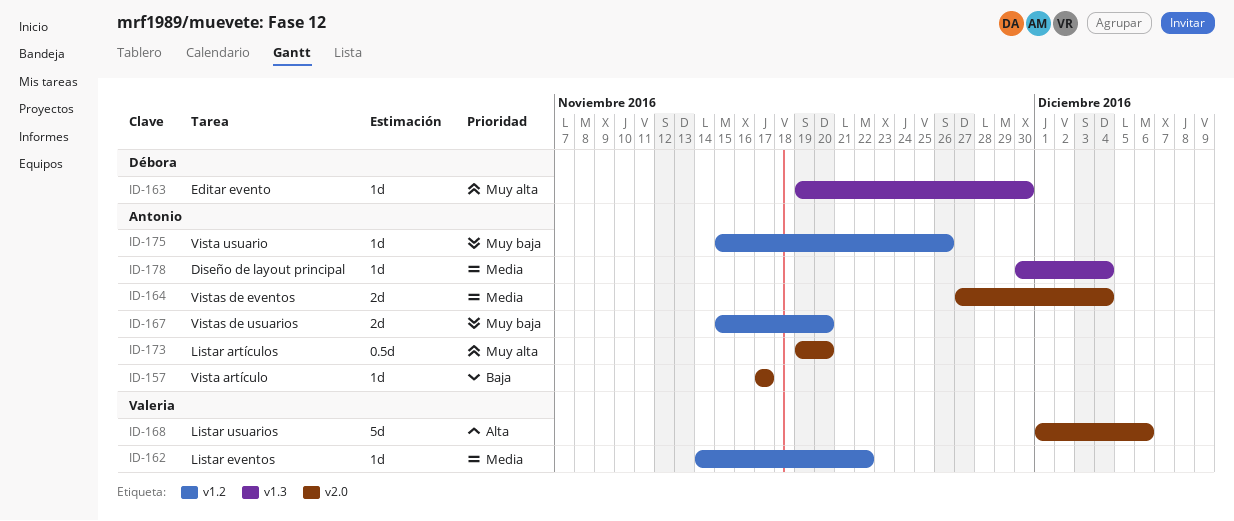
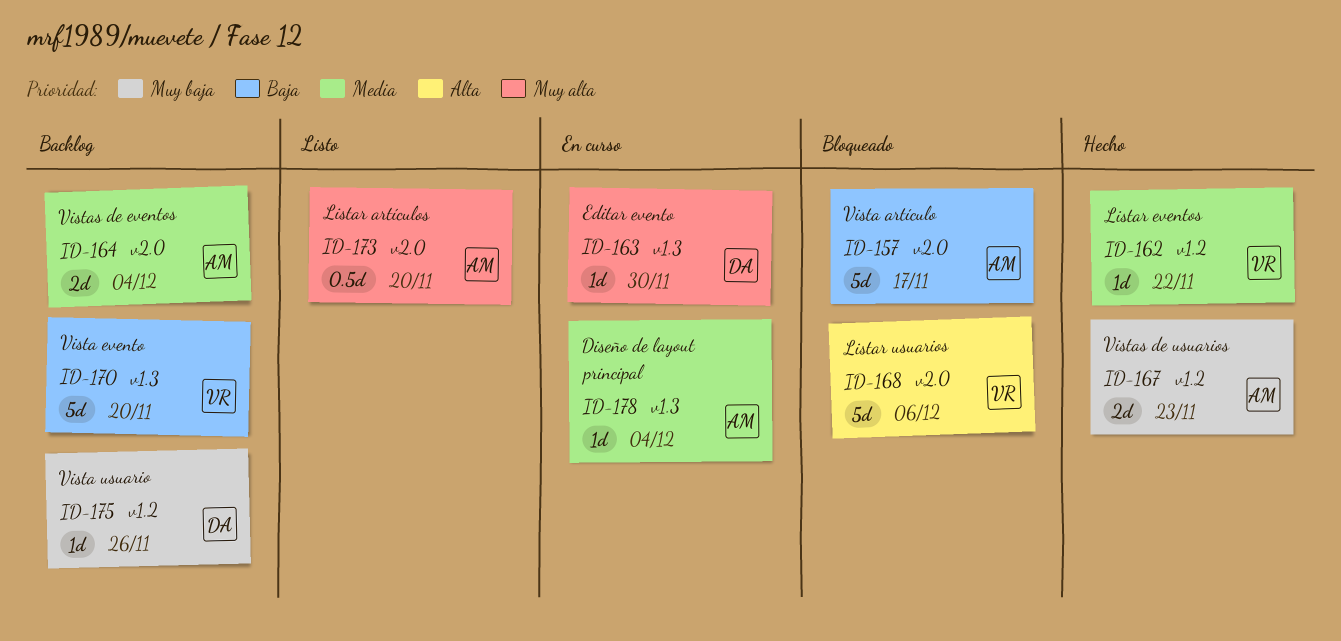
ID-157, estimate: 1d -> 5d
ID-167, due: Nov 20 -> Nov 23
ID-170: none -> present
ID-175, owner: Antonio -> Débora

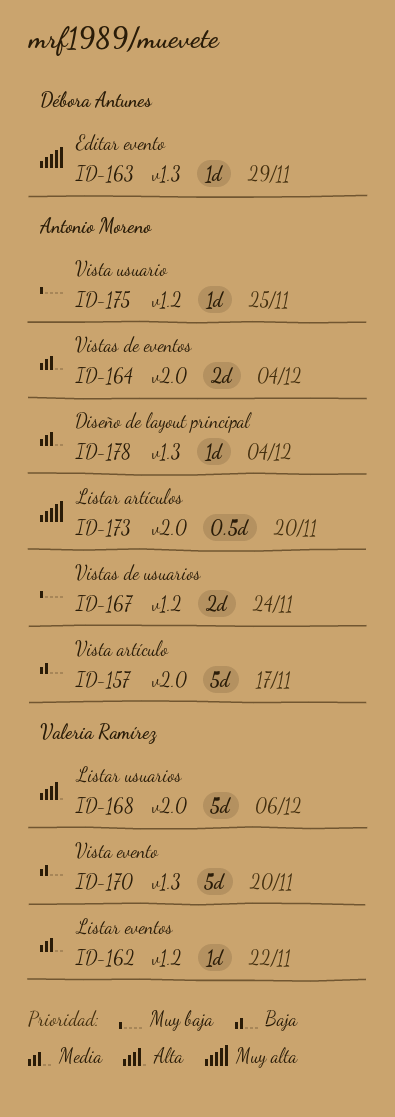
ID-163, due: Nov 30 -> Nov 29
ID-167, due: Nov 23 -> Nov 24
ID-175, owner: Débora Antunes -> Antonio Moreno
ID-175, due: Nov 26 -> Nov 25

